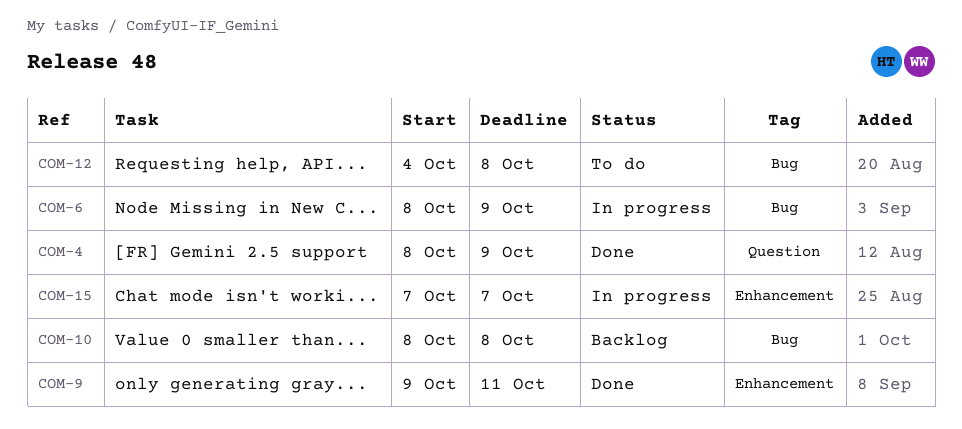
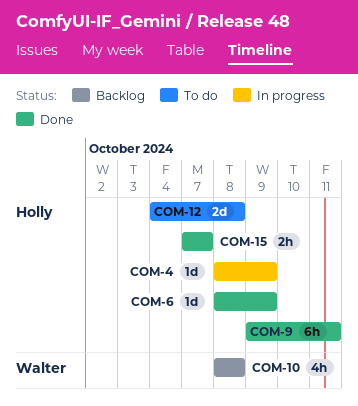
COM-4, status: Done -> In progress
COM-6, status: In progress -> Done
COM-15, status: In progress -> Done

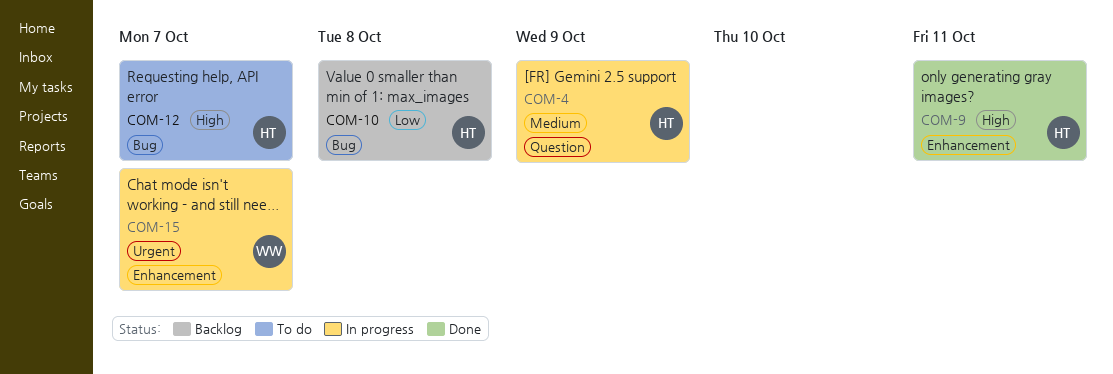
COM-6: present -> none
COM-10, owner: Walter -> Holly
COM-12, due: Oct 8 -> Oct 7
COM-15, status: Done -> In progress
COM-15, owner: Holly -> Walter

